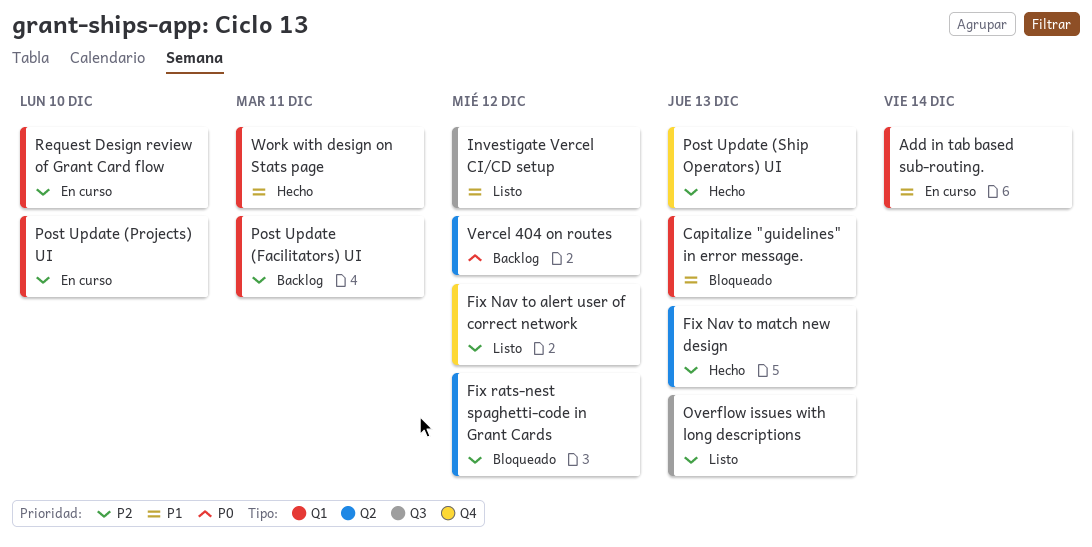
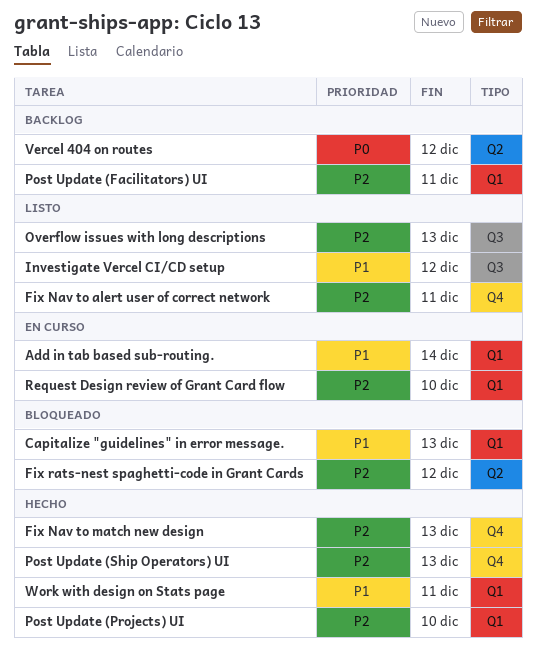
Fix Nav to alert user of correct network, due: Dec 12 -> Dec 11
Fix Nav to match new design, label: Q2 -> Q4
Post Update (Projects) UI, status: En curso -> Hecho

